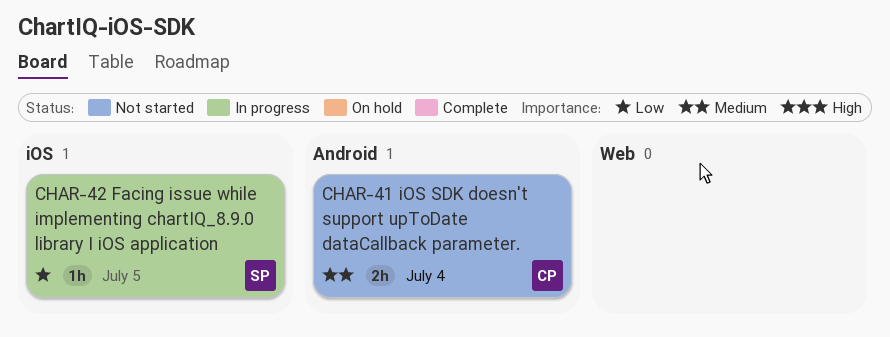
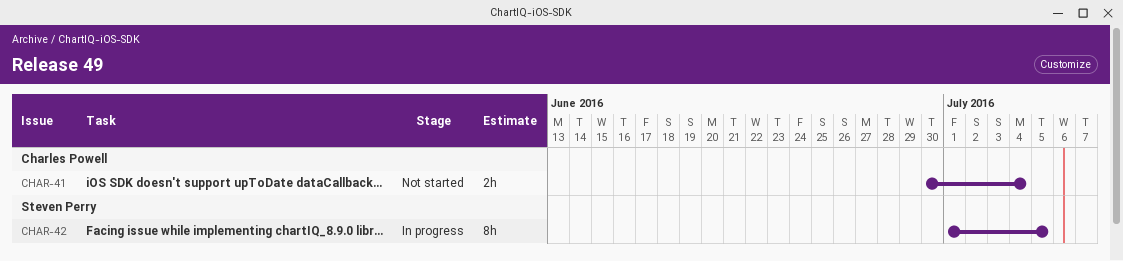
CHAR-42, estimate: 1h -> 8h

